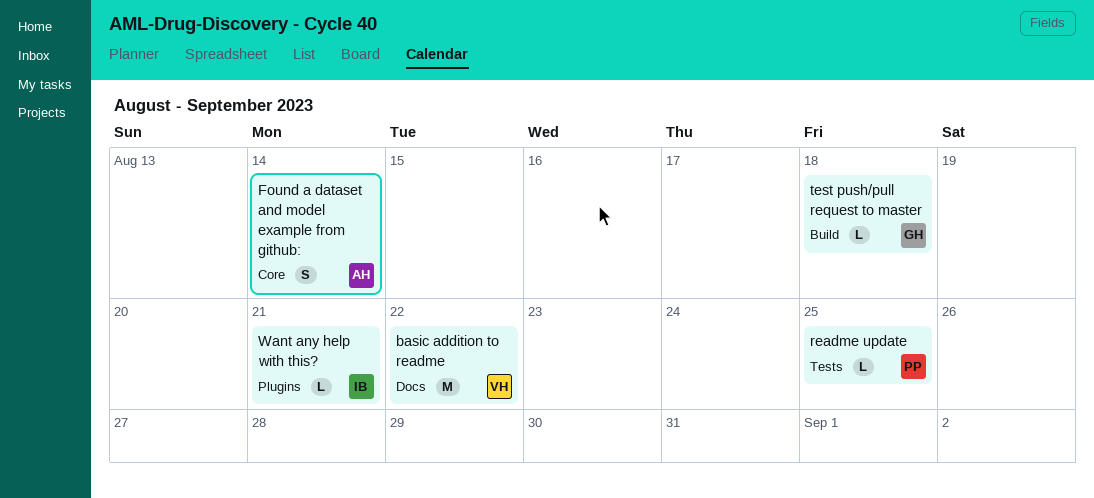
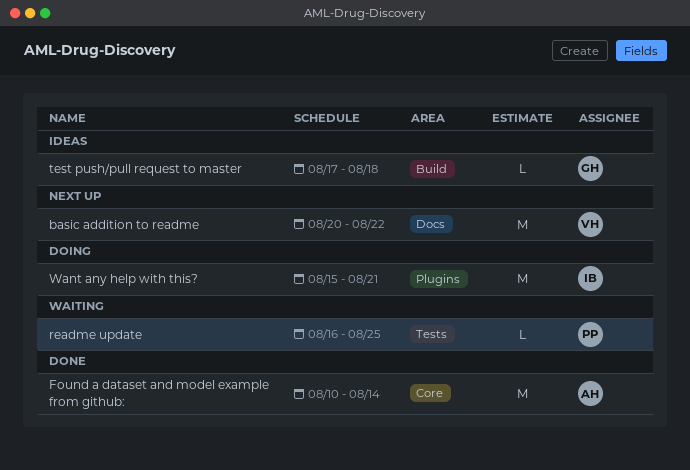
Found a dataset and model example from github:, estimate: S -> M
Want any help with this?, estimate: L -> M

